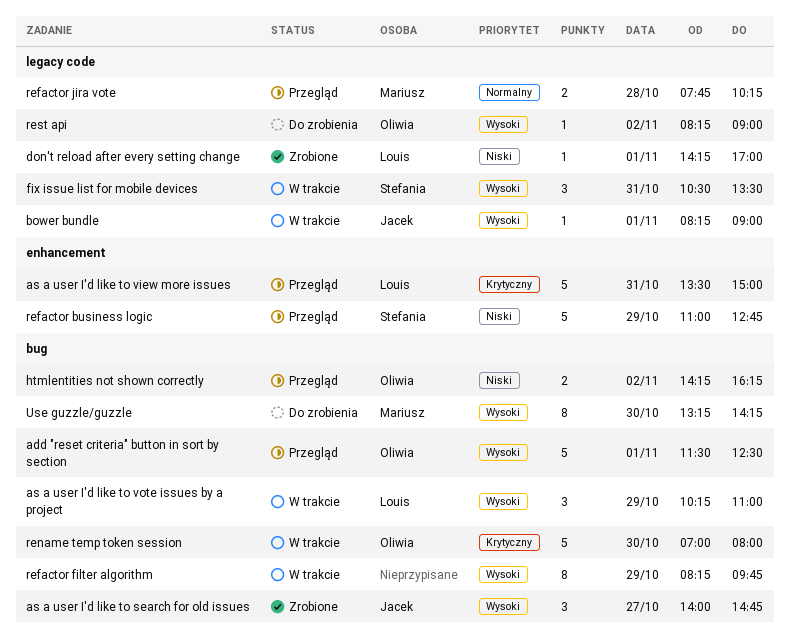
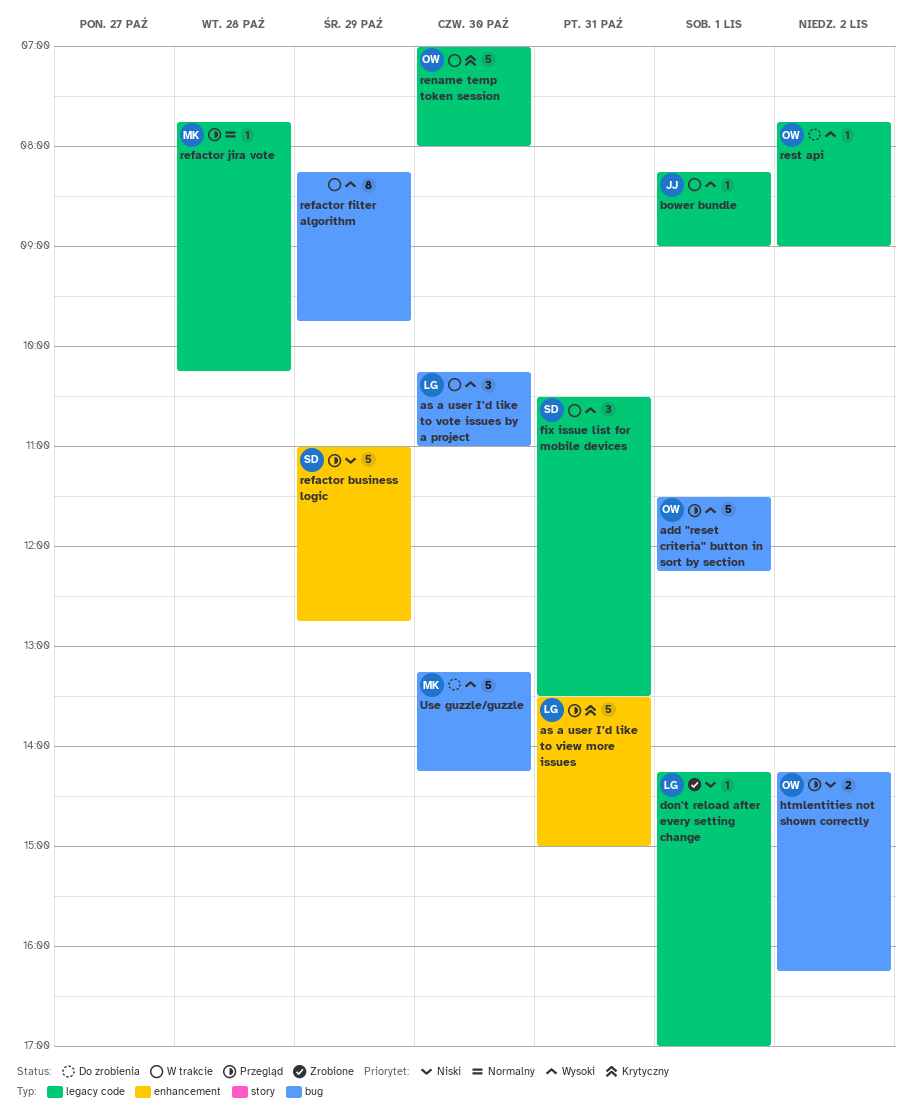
add "reset criteria" button in sort by section, ends: 12:30 -> 12:15
as a user I'd like to search for old issues: present -> none
as a user I'd like to vote issues by a project, day: Oct 29 -> Oct 30
refactor jira vote, estimate: 2 -> 1
rename temp token session, label: bug -> legacy code
rest api, begins: 08:15 -> 07:45
Use guzzle/guzzle, estimate: 8 -> 5

